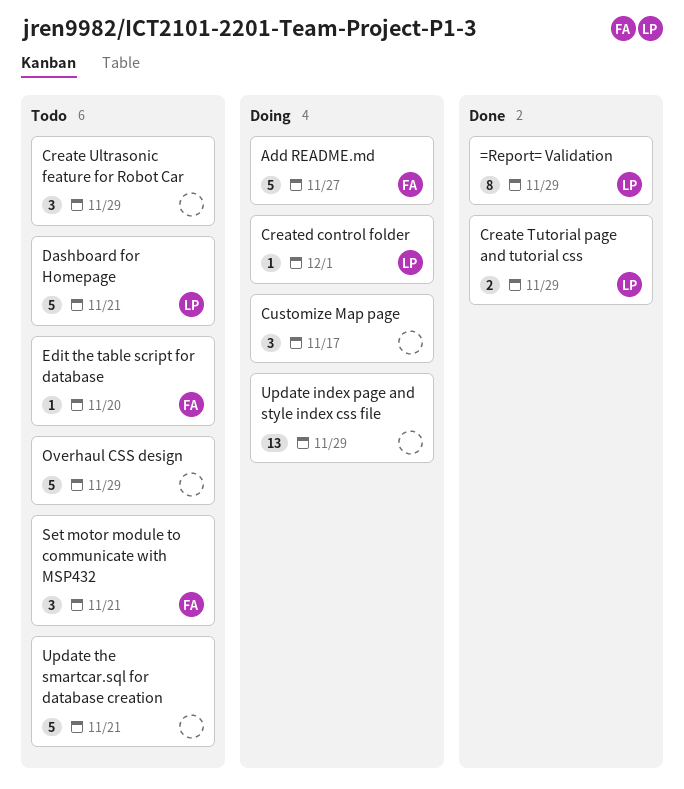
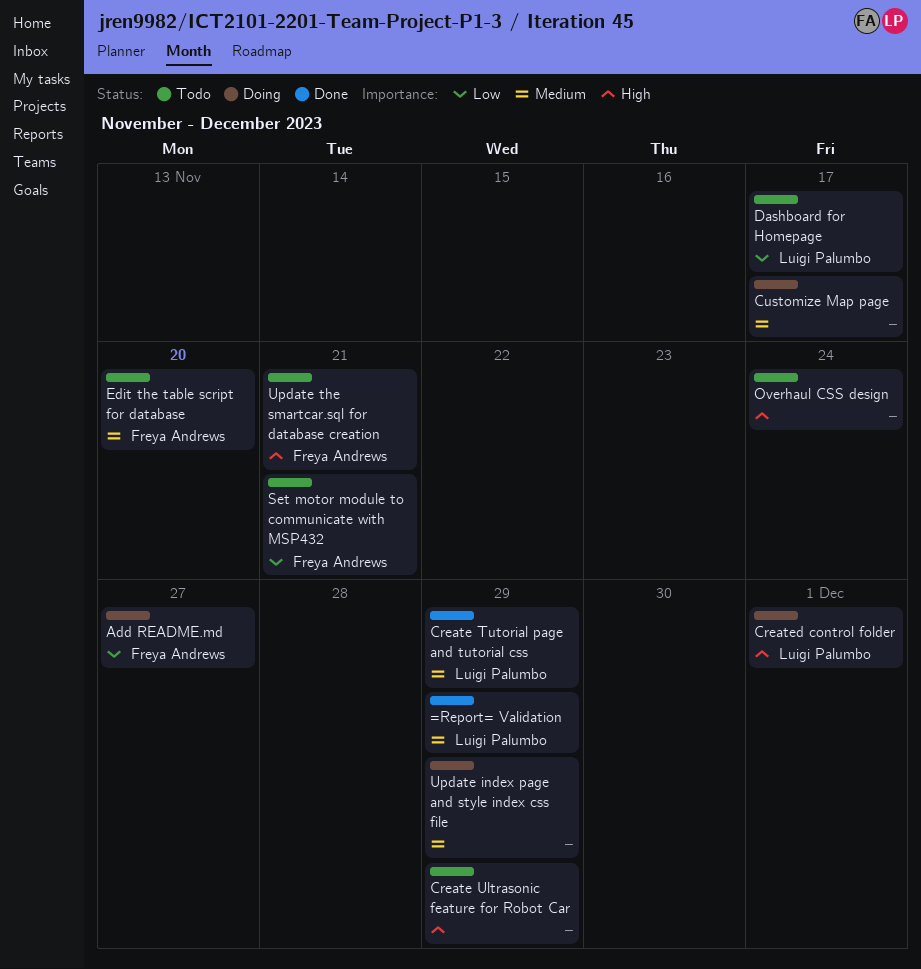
Dashboard for Homepage, due: Nov 21 -> Nov 17
Overhaul CSS design, due: Nov 29 -> Nov 24
Update the smartcar.sql for database creation, owner: none -> Freya Andrews

